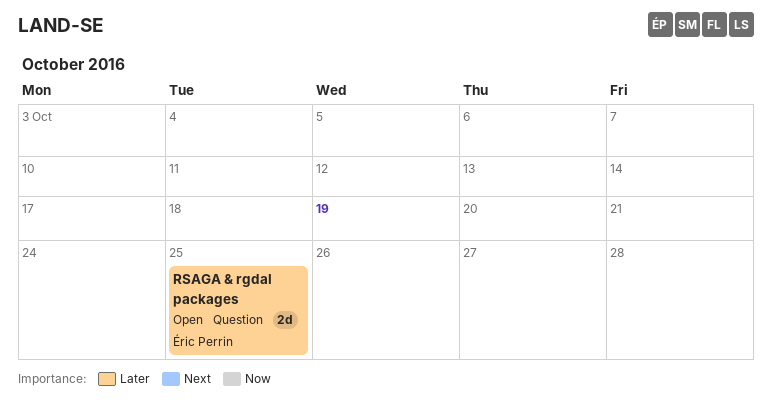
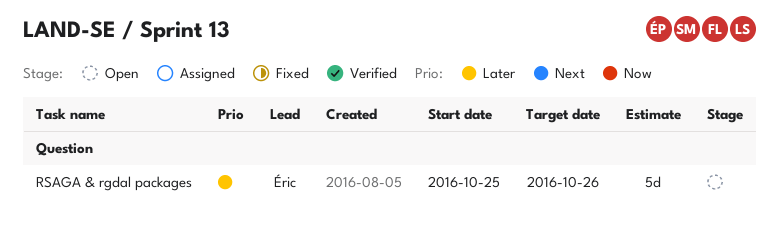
RSAGA & rgdal packages, estimate: 2d -> 5d
RSAGA & rgdal packages, due: Oct 25 -> Oct 26

